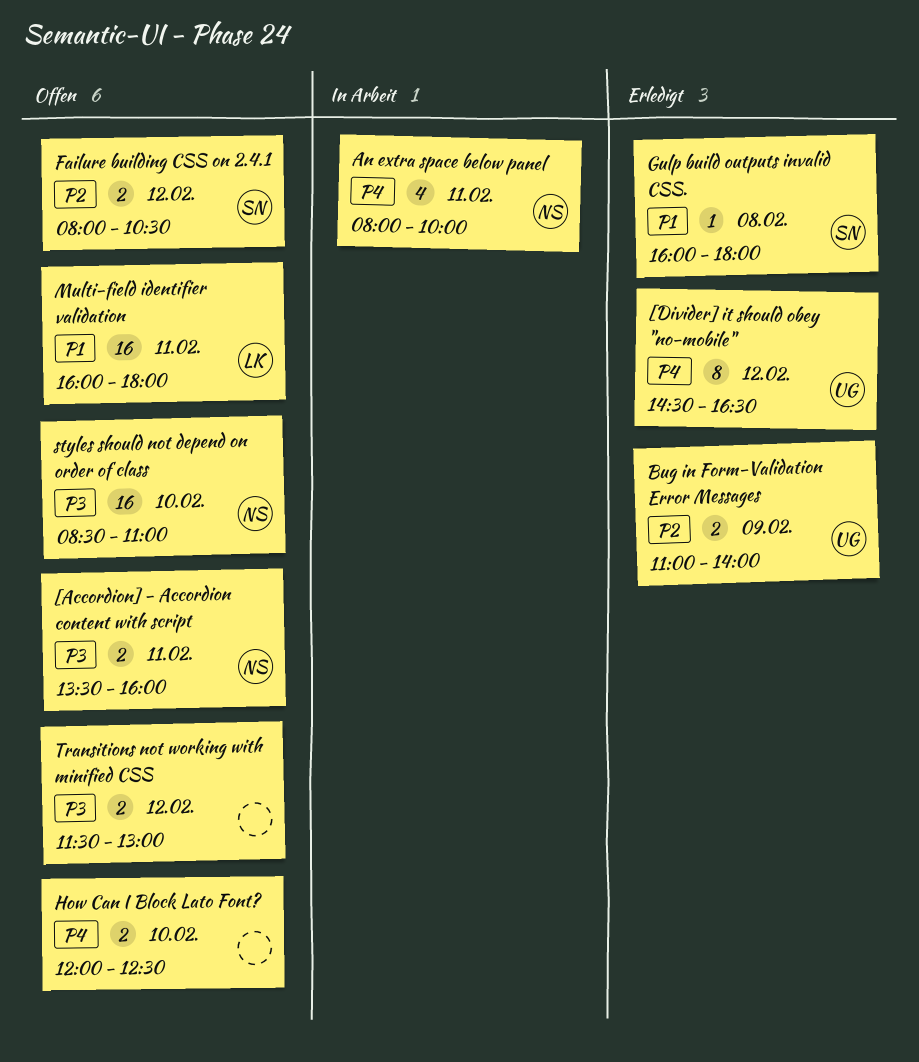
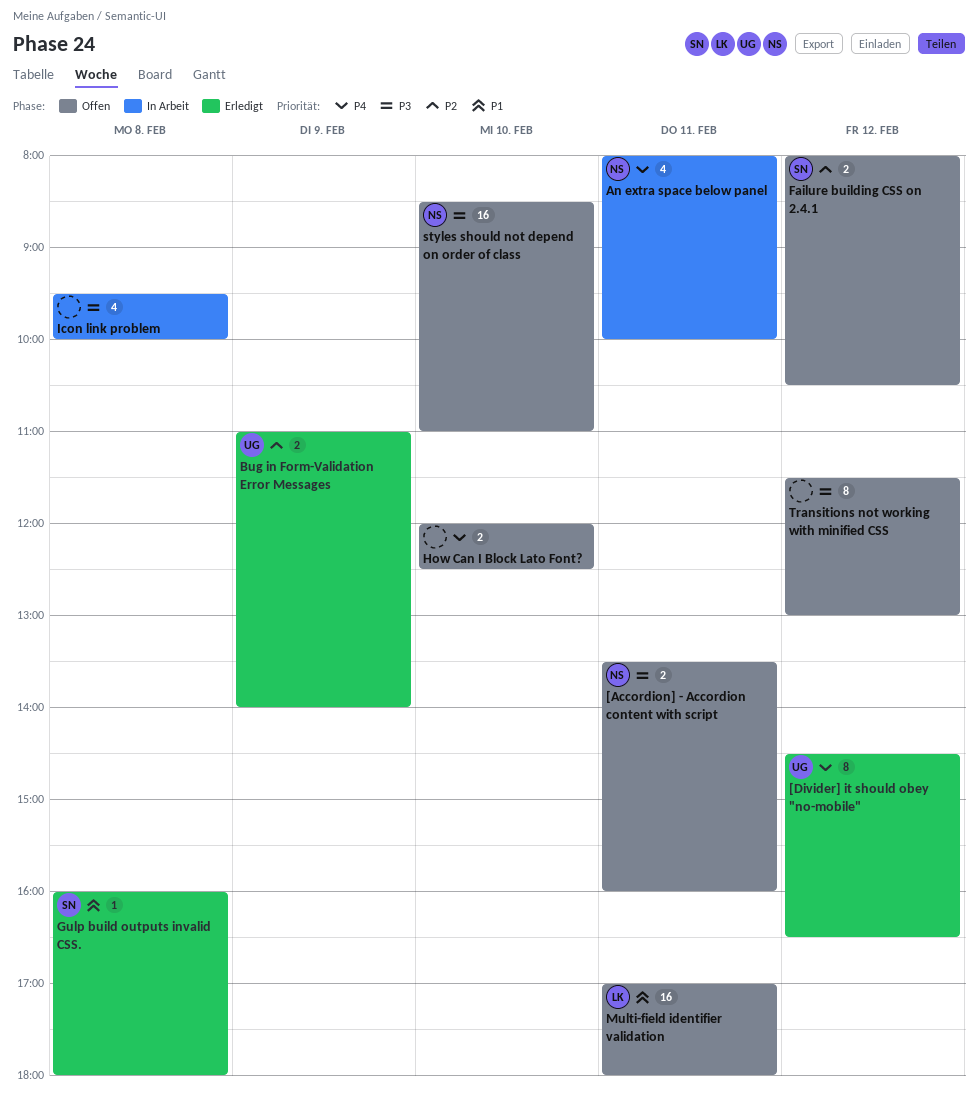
Icon link problem: none -> present
Multi-field identifier validation, begins: 16:00 -> 17:00
Transitions not working with minified CSS, estimate: 2 -> 8

